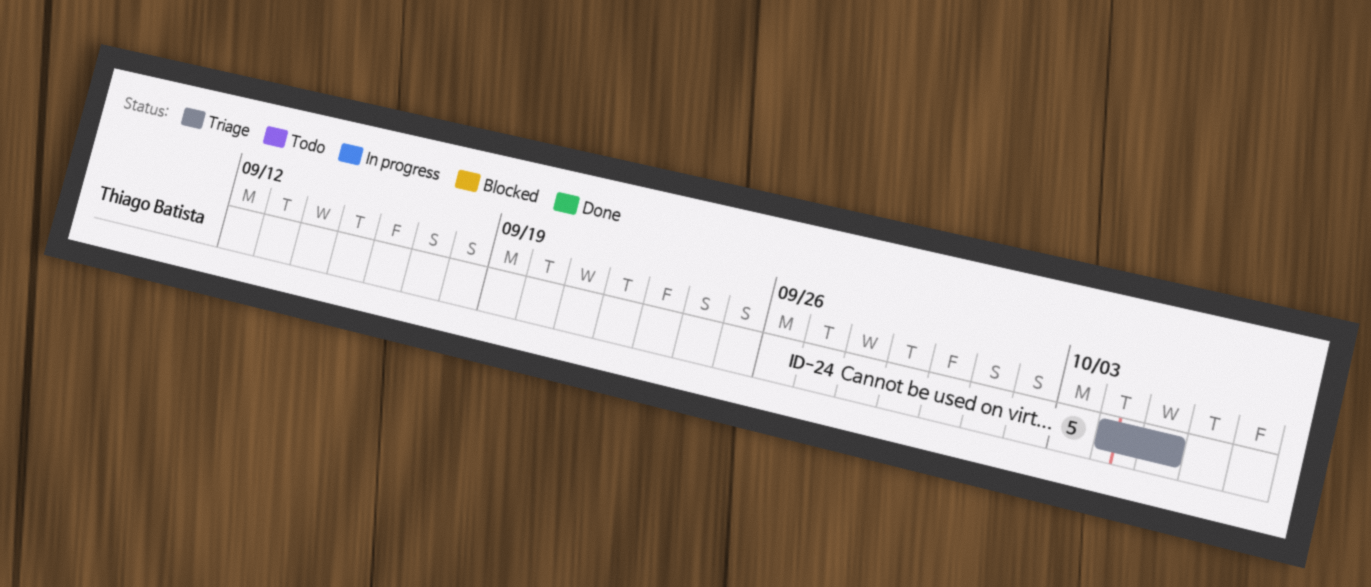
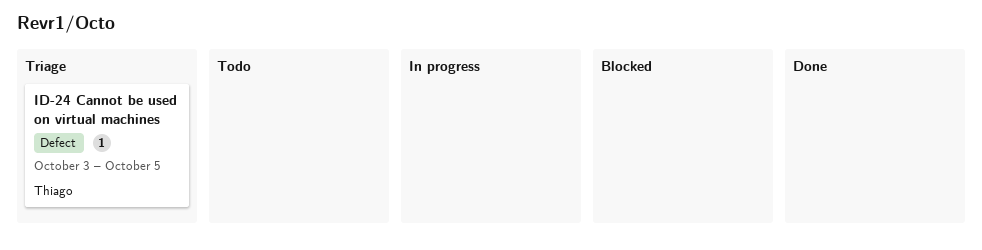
ID-24, estimate: 5 -> 1
ID-24, start: Oct 4 -> Oct 3

